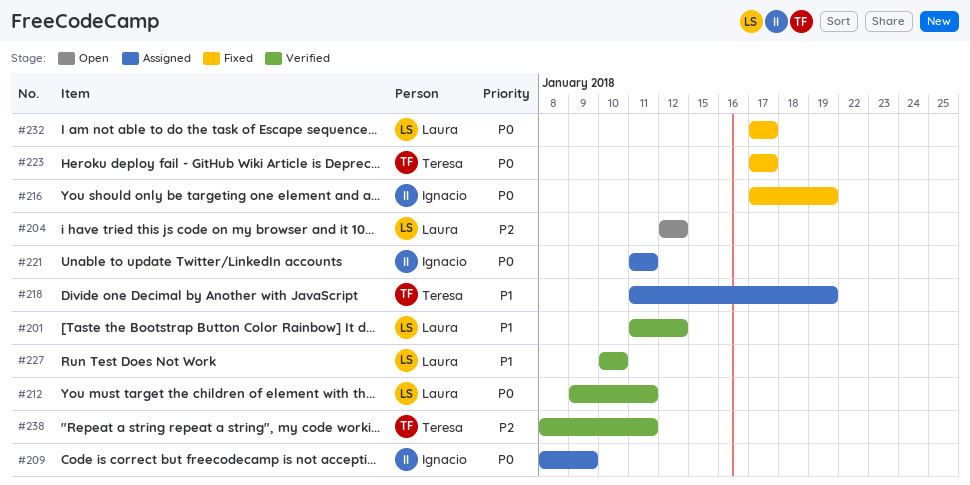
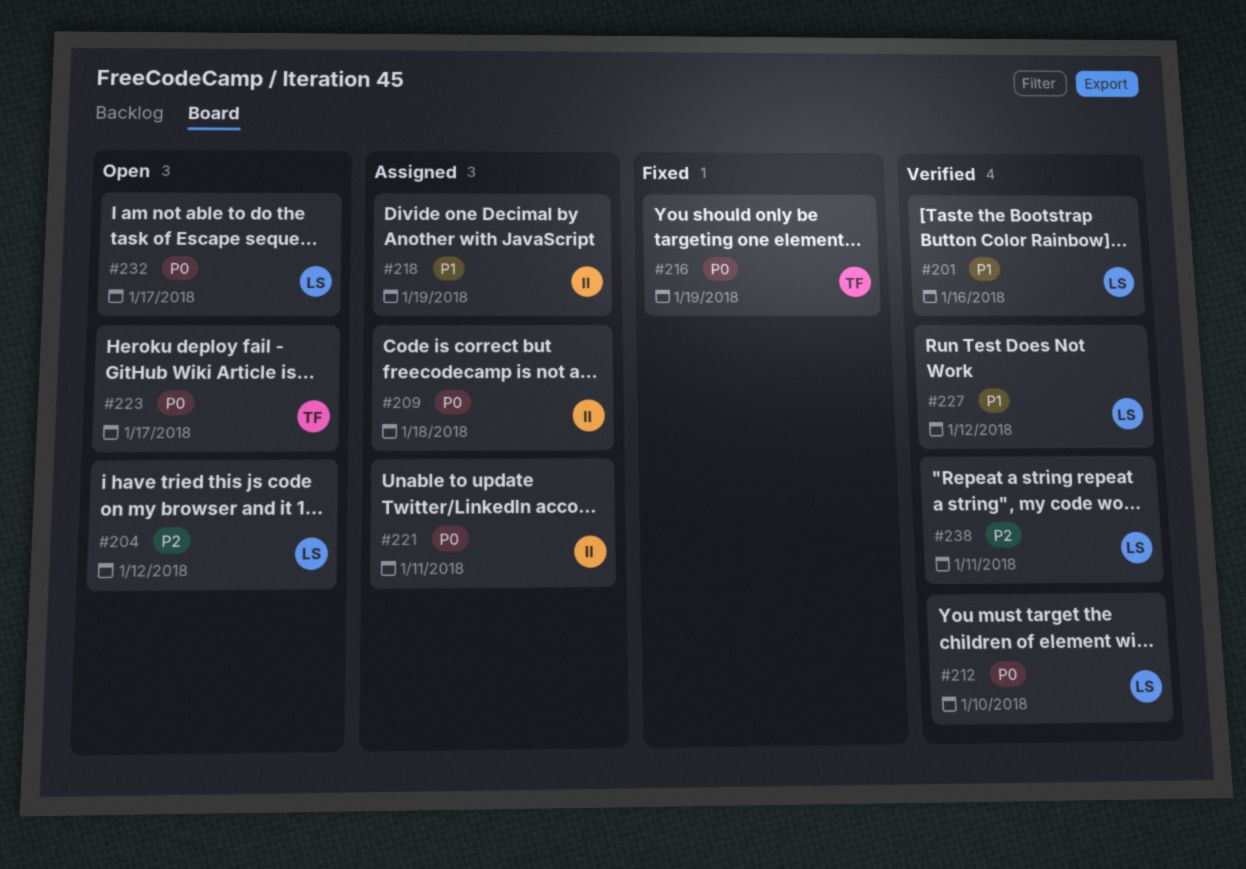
#201, due: Jan 12 -> Jan 16
#209, due: Jan 9 -> Jan 18
#212, due: Jan 11 -> Jan 10
#216, owner: Ignacio -> Teresa
#218, owner: Teresa -> Ignacio
#223, status: Fixed -> Open
#227, due: Jan 10 -> Jan 12
#232, status: Fixed -> Open
#238, owner: Teresa -> Laura

